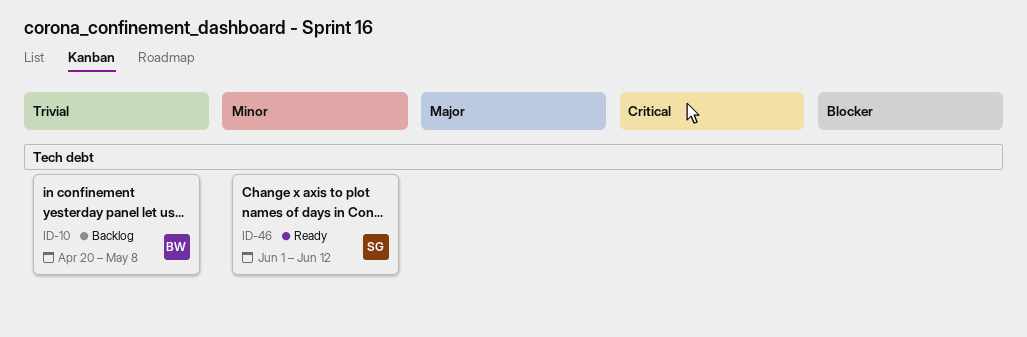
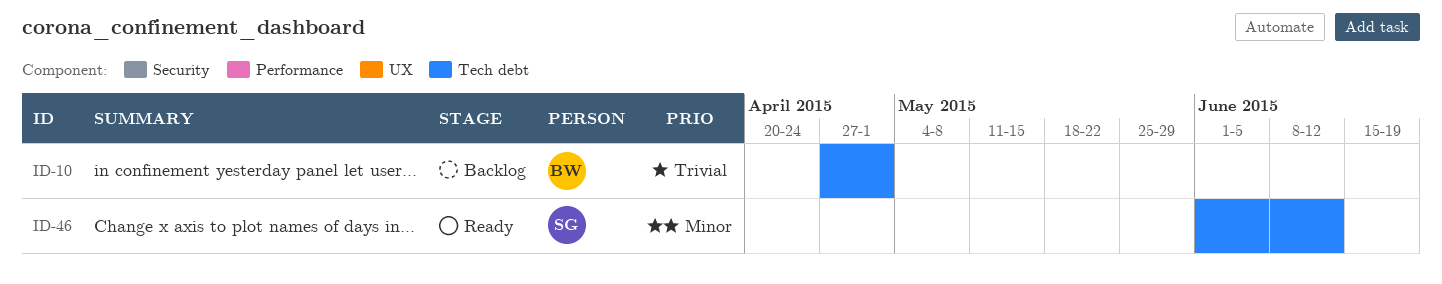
ID-10, start: Apr 20 -> Apr 27
ID-10, due: May 8 -> May 1

